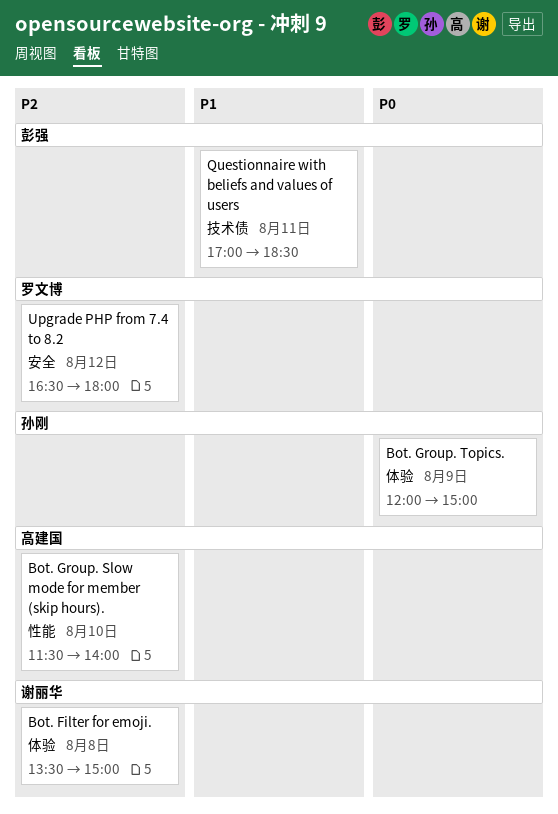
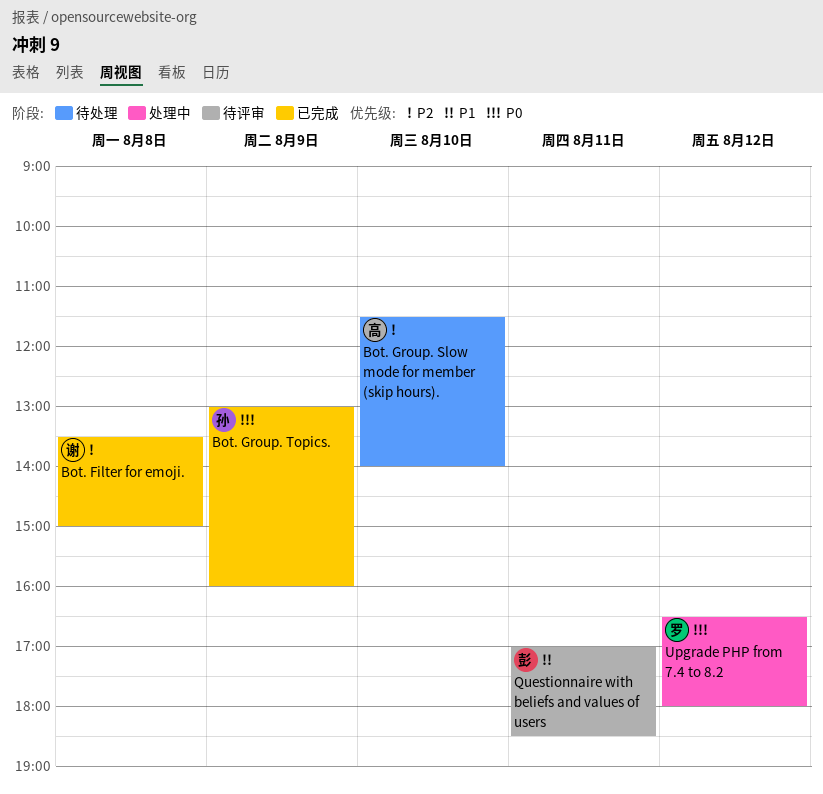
Bot. Group. Topics., begins: 12:00 -> 13:00
Bot. Group. Topics., ends: 15:00 -> 16:00
Upgrade PHP from 7.4 to 8.2, priority: P2 -> P0

